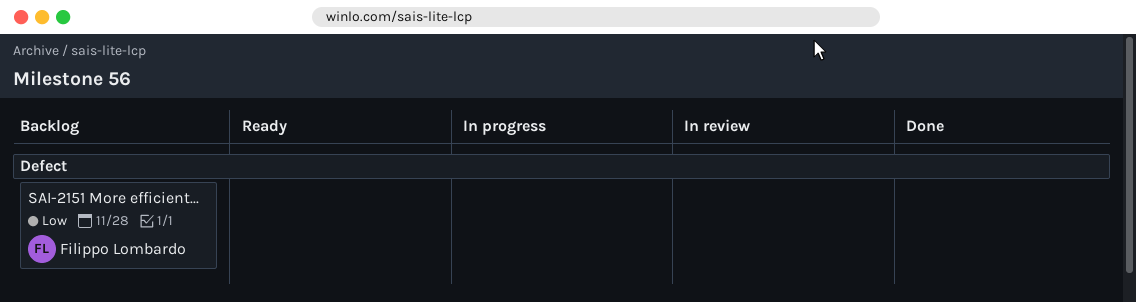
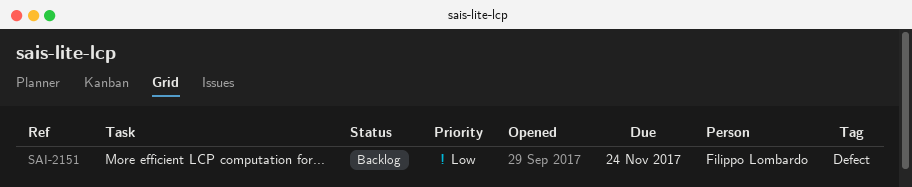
SAI-2151, due: Nov 28 -> Nov 24

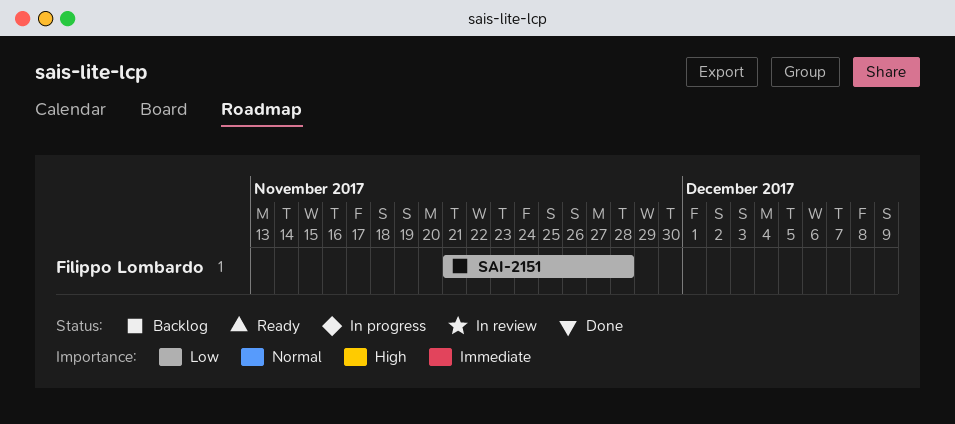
SAI-2151, due: Nov 24 -> Nov 28

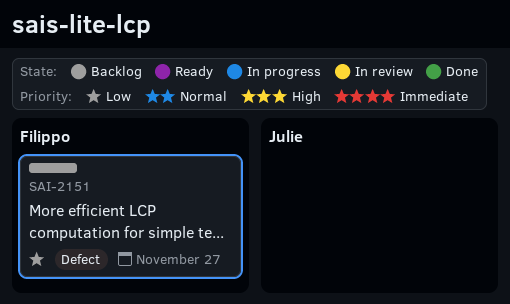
SAI-2151, due: Nov 28 -> Nov 27

